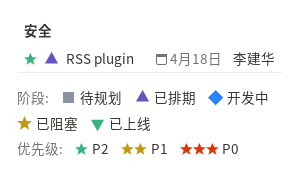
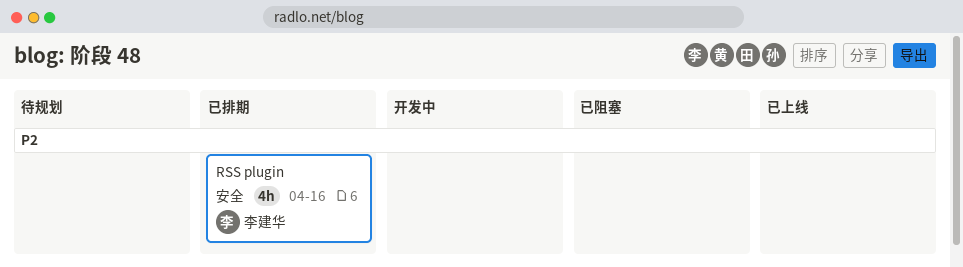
RSS plugin, due: Apr 18 -> Apr 16

